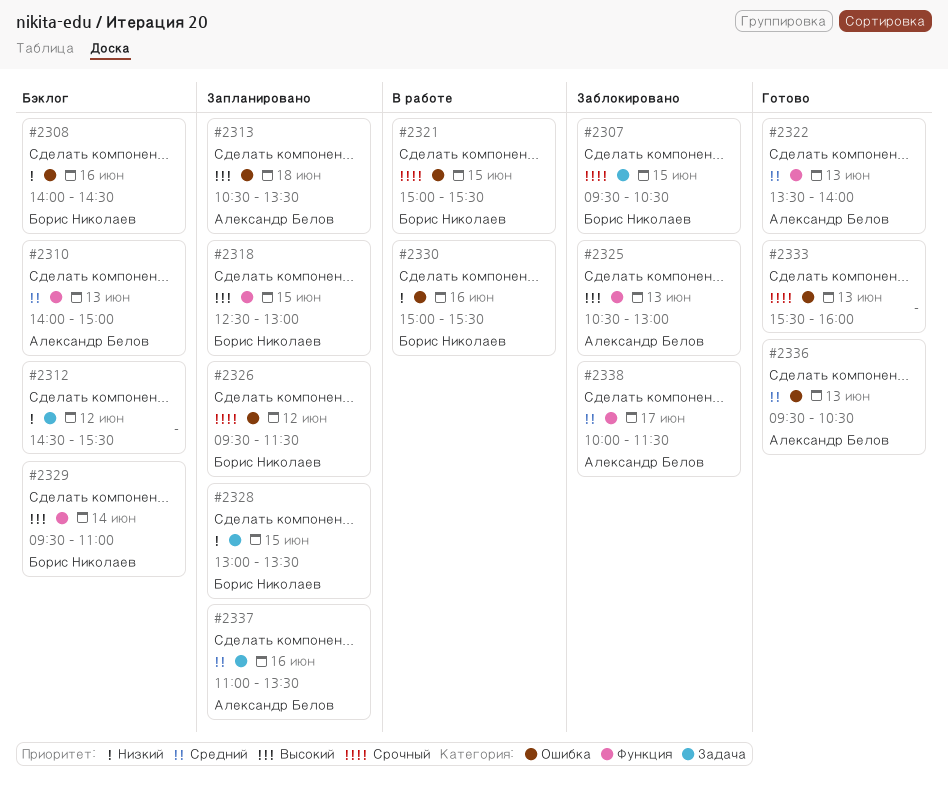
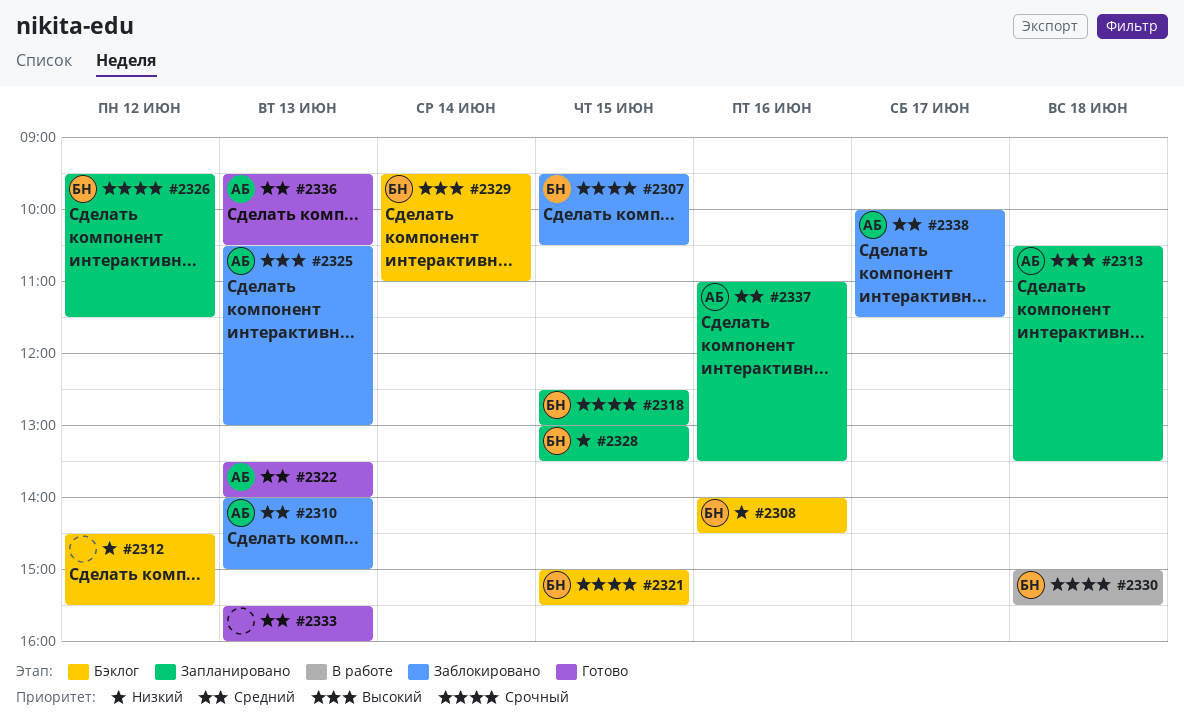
#2310, status: Бэклог -> Заблокировано
#2318, priority: Высокий -> Срочный
#2321, status: В работе -> Бэклог
#2330, priority: Низкий -> Срочный
#2330, day: Jun 16 -> Jun 18
#2333, priority: Срочный -> Средний

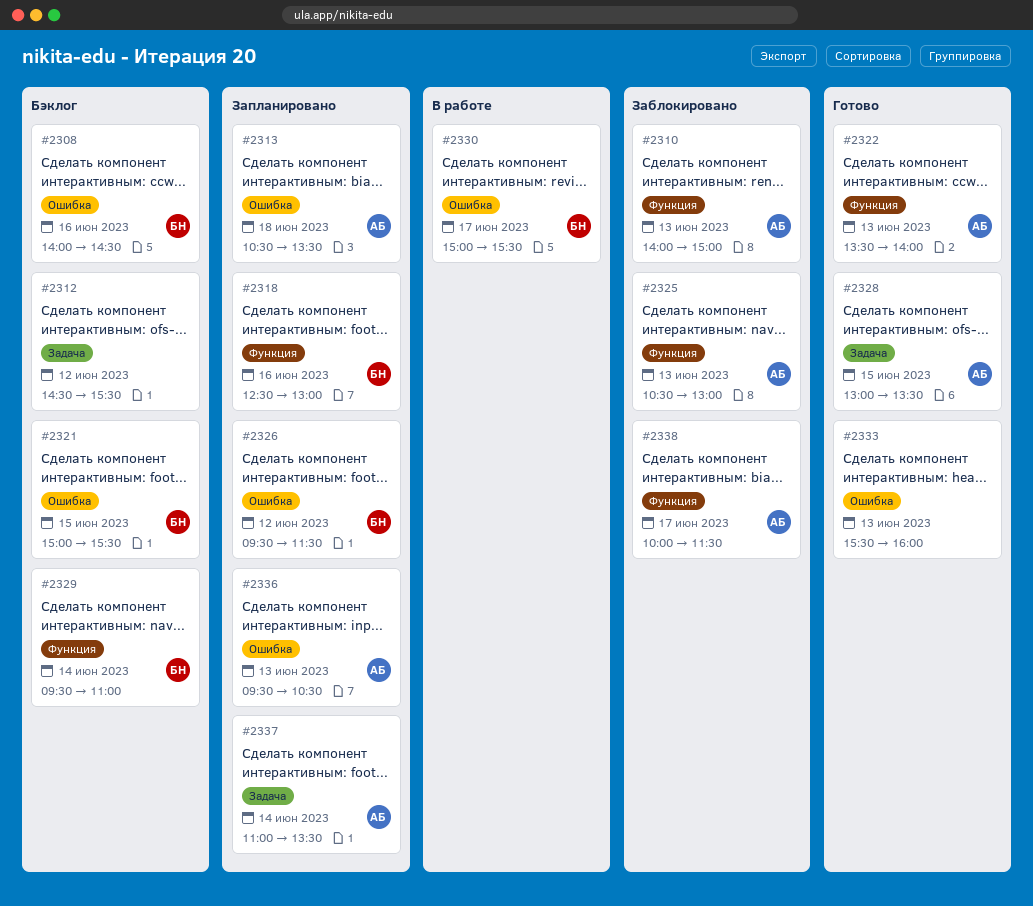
#2307: present -> none
#2318, day: Jun 15 -> Jun 16
#2328, status: Запланировано -> Готово
#2328, owner: БН -> АБ
#2330, day: Jun 18 -> Jun 17
#2336, status: Готово -> Запланировано
#2337, day: Jun 16 -> Jun 14

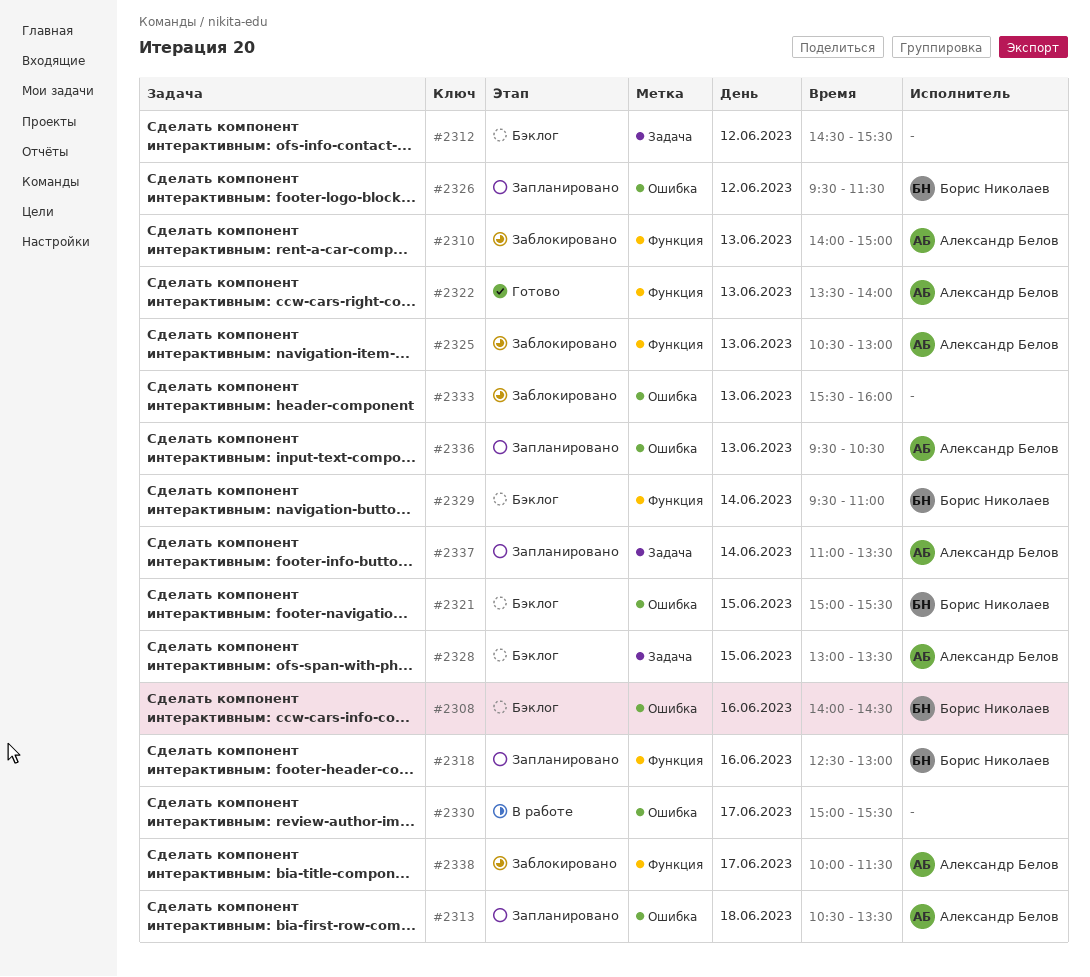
#2328, status: Готово -> Бэклог
#2330, owner: Борис Николаев -> none
#2333, status: Готово -> Заблокировано

